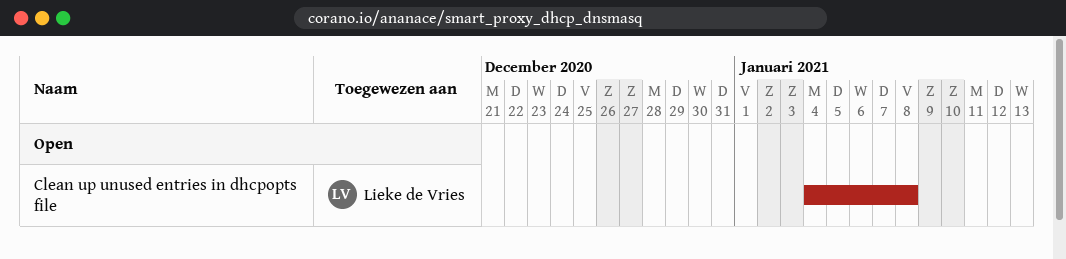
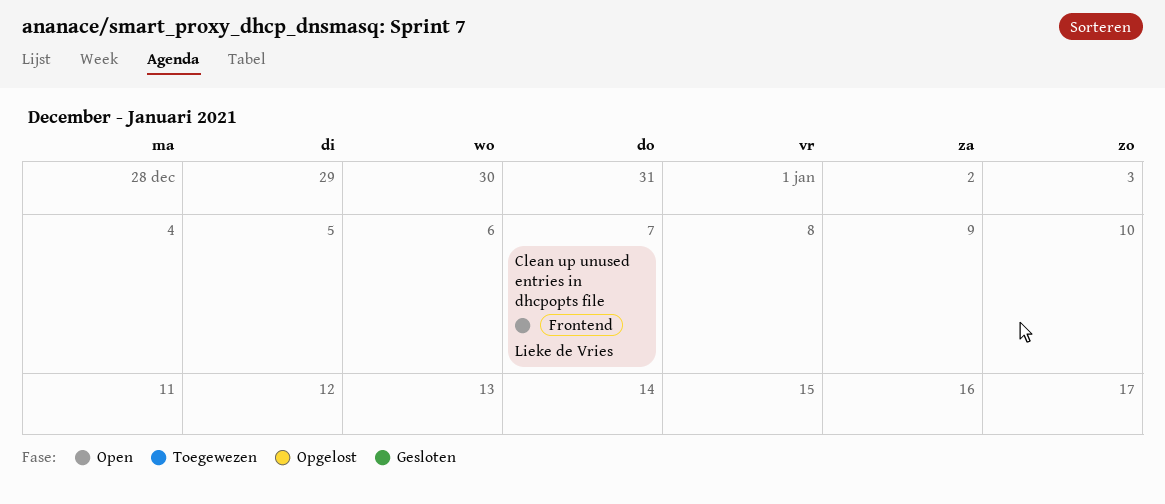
Clean up unused entries in dhcpopts file, due: Jan 8 -> Jan 7

